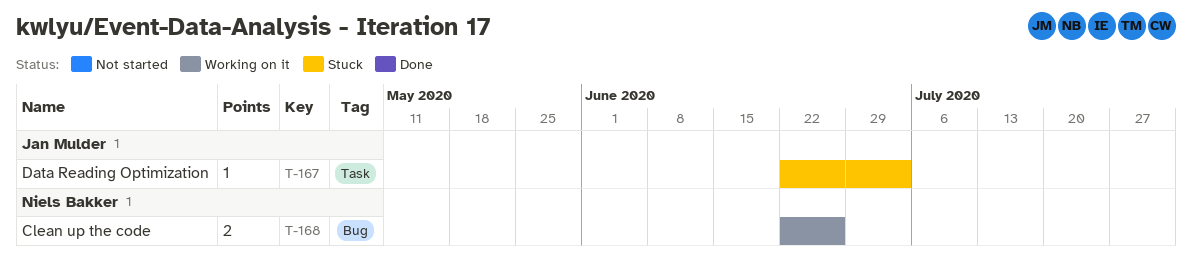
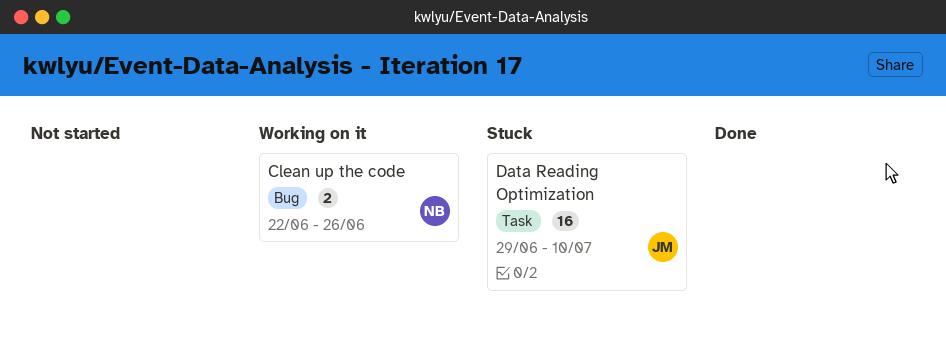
Data Reading Optimization, estimate: 1 -> 16
Data Reading Optimization, start: Jun 22 -> Jun 29
Data Reading Optimization, due: Jul 3 -> Jul 10

